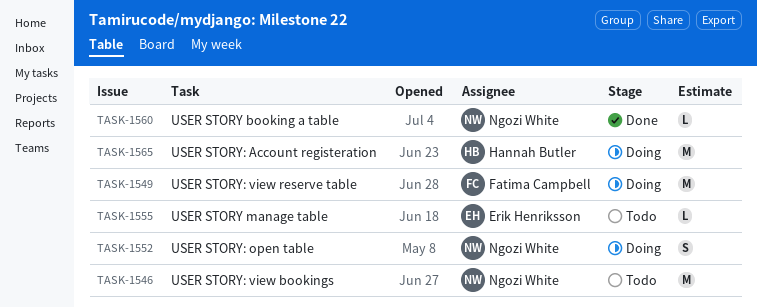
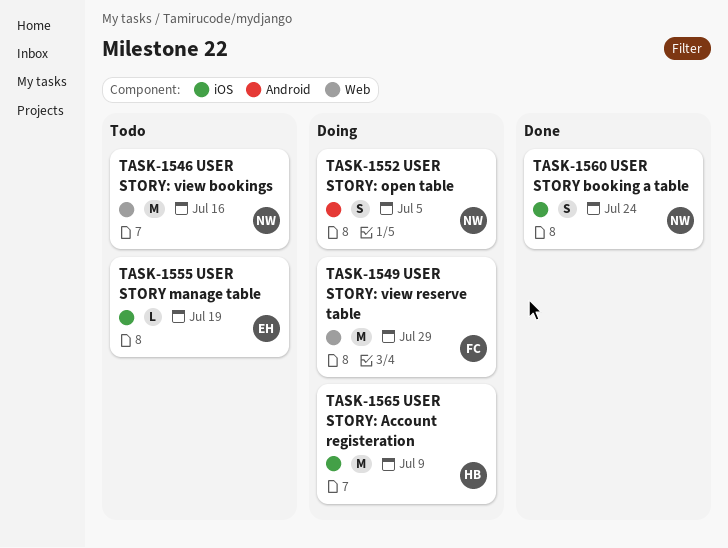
TASK-1560, estimate: L -> S

